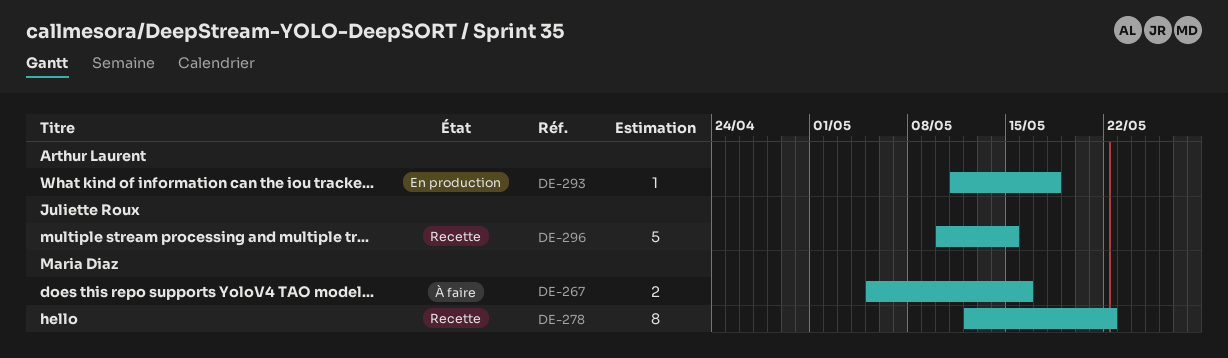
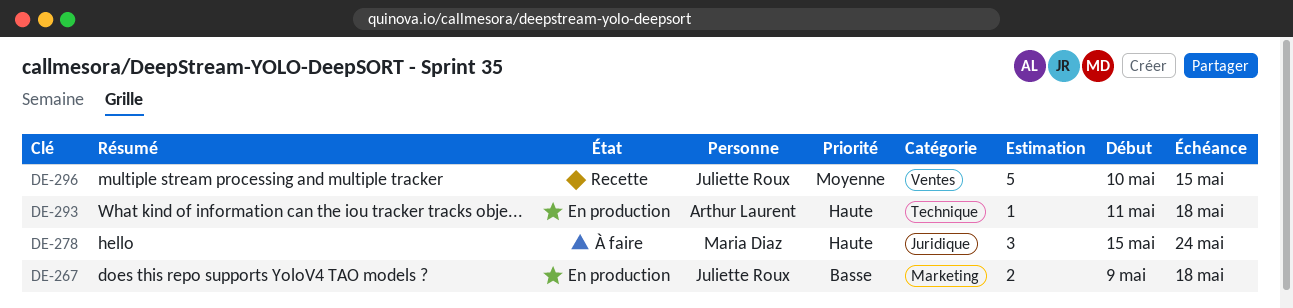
DE-267, status: À faire -> En production
DE-267, owner: Maria Diaz -> Juliette Roux
DE-267, start: May 5 -> May 9
DE-267, due: May 16 -> May 18
DE-278, status: Recette -> À faire
DE-278, estimate: 8 -> 3
DE-278, start: May 12 -> May 15
DE-278, due: May 22 -> May 24

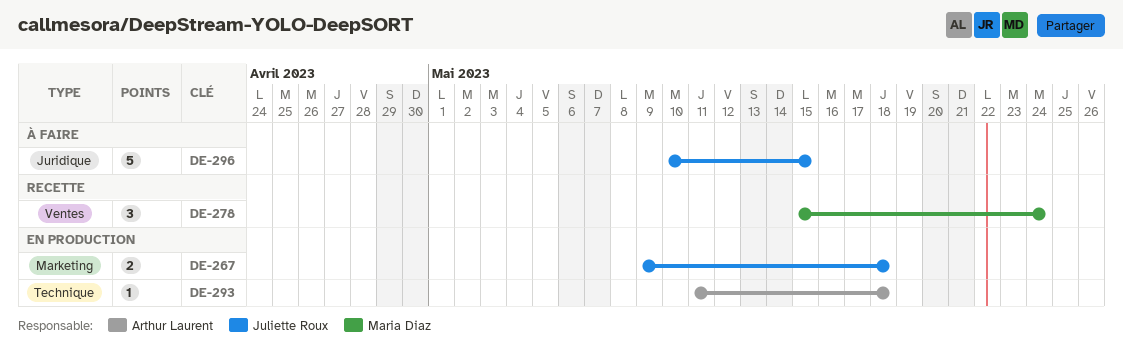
DE-278, status: À faire -> Recette
DE-278, label: Juridique -> Ventes
DE-296, status: Recette -> À faire
DE-296, label: Ventes -> Juridique

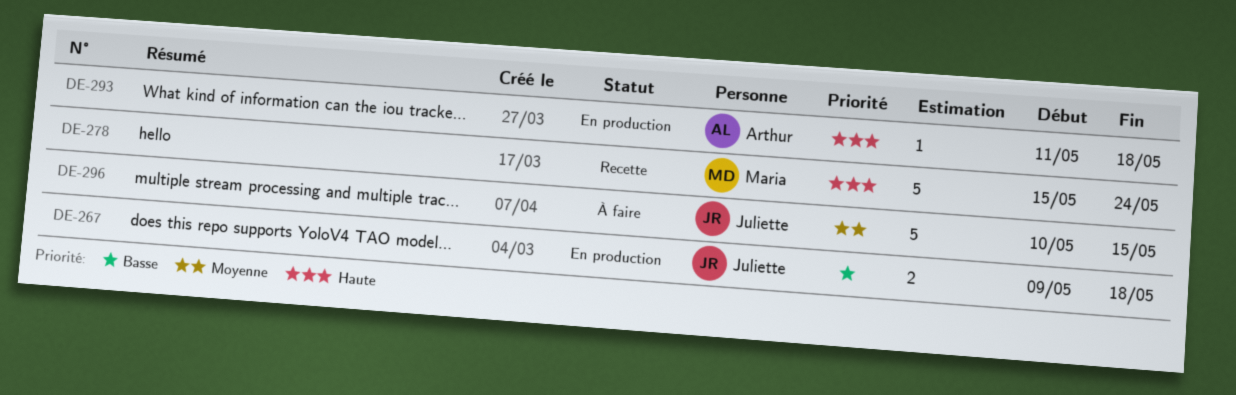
DE-278, estimate: 3 -> 5

